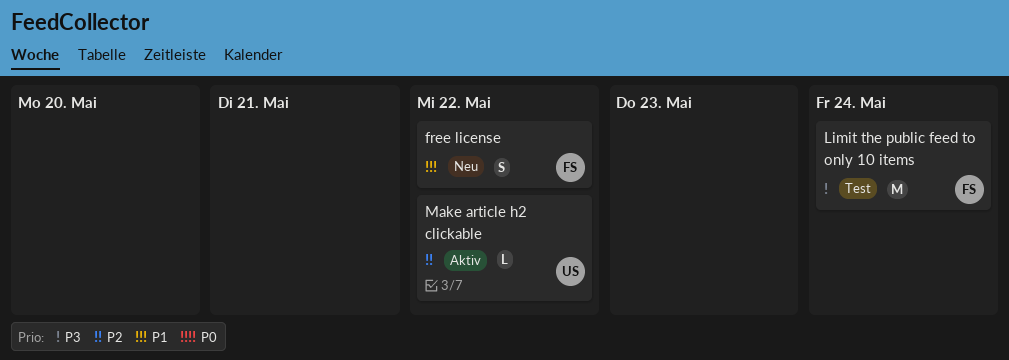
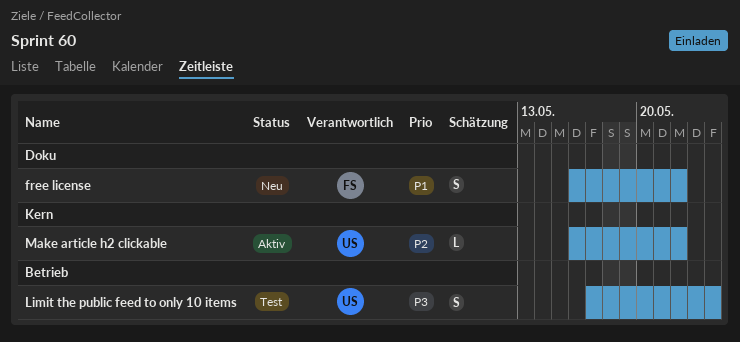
Limit the public feed to only 10 items, owner: FS -> US
Limit the public feed to only 10 items, estimate: M -> S

